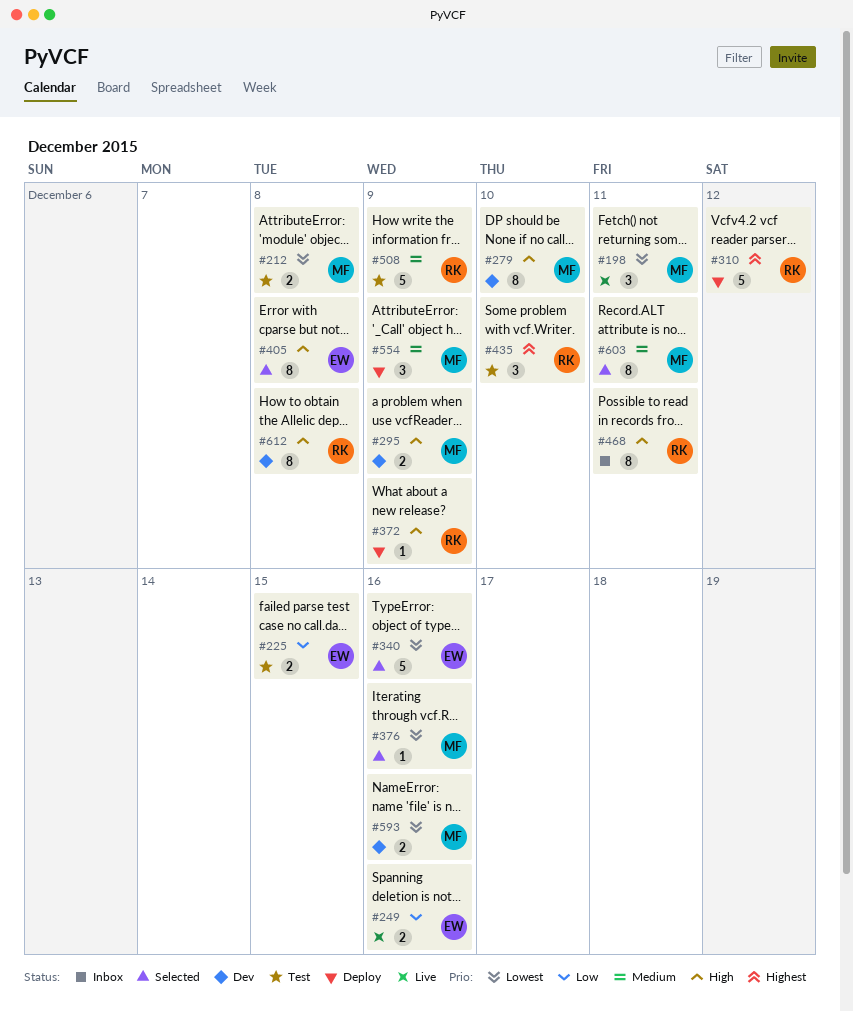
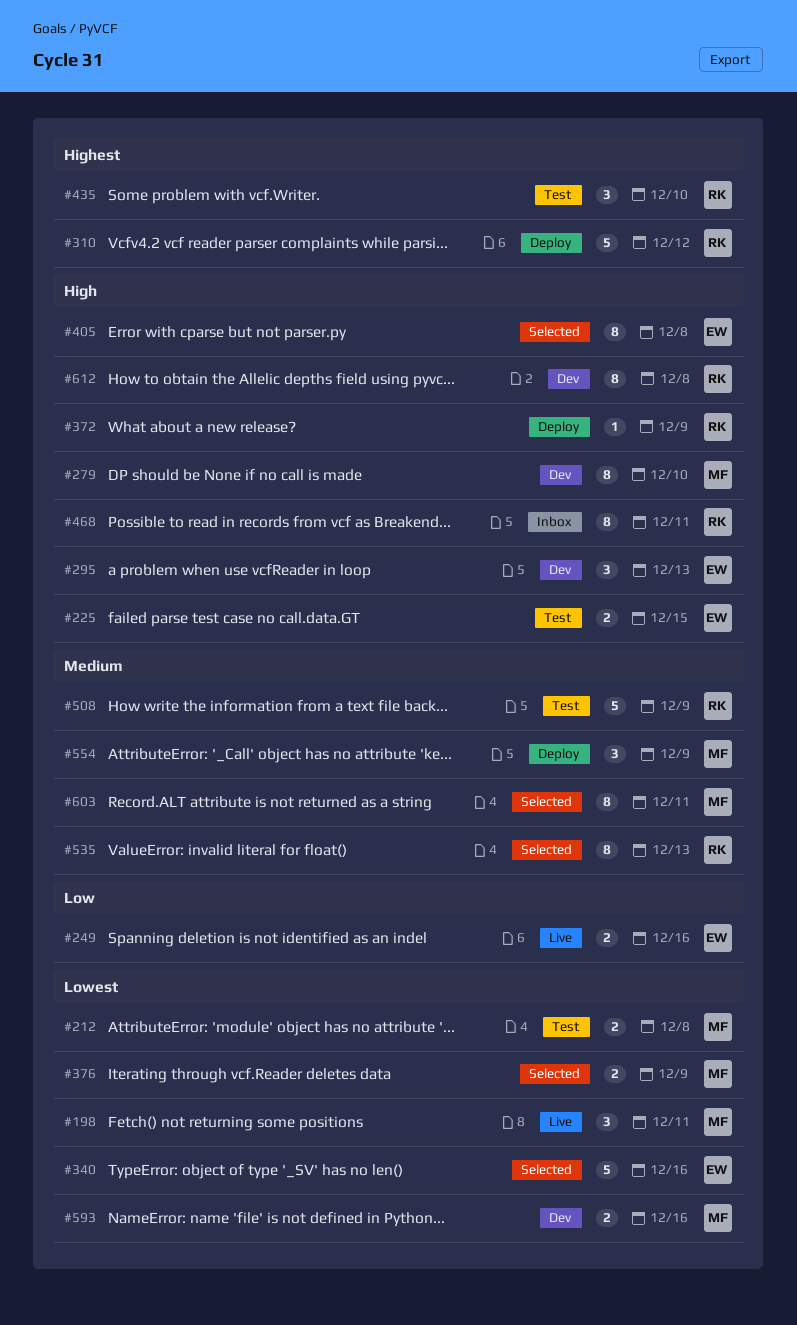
#225, priority: Low -> High
#295, owner: MF -> EW
#295, estimate: 2 -> 3
#295, due: Dec 9 -> Dec 13
#376, estimate: 1 -> 2
#376, due: Dec 16 -> Dec 9
#535: none -> present

